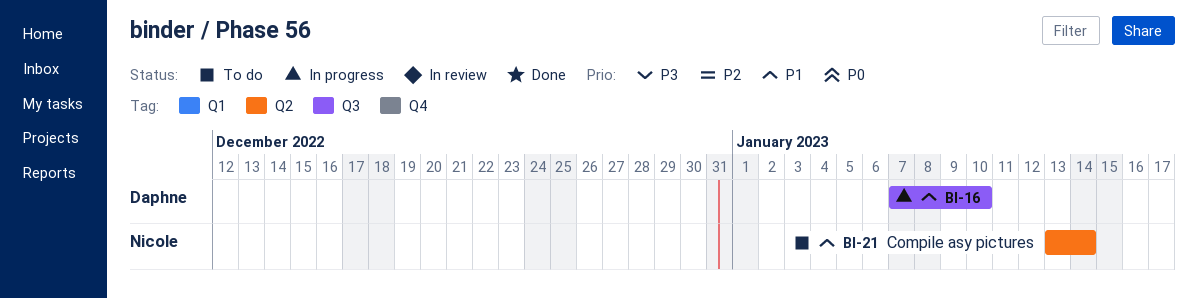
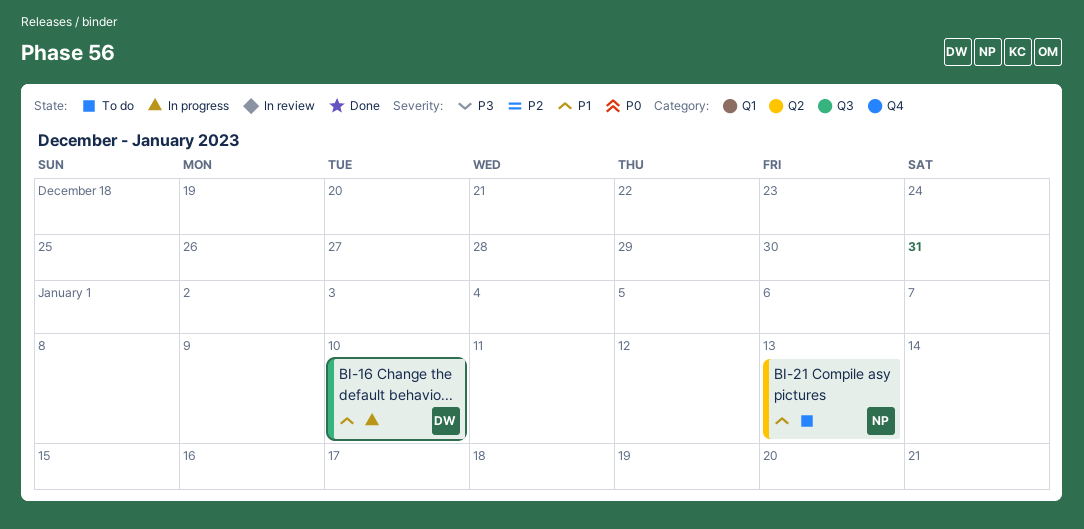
BI-21, due: Jan 14 -> Jan 13

